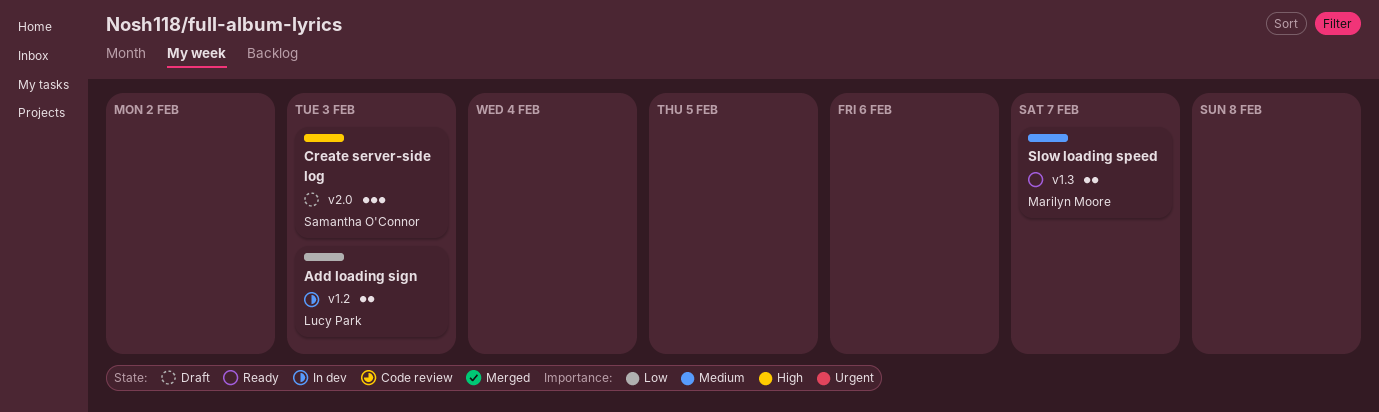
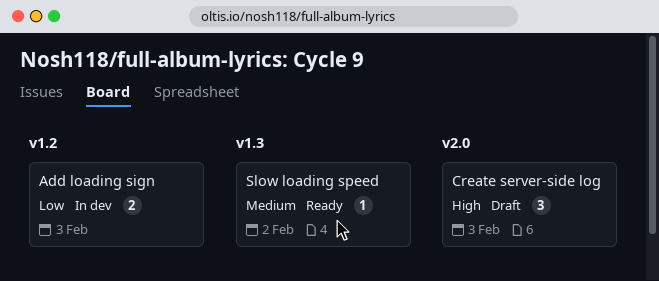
Slow loading speed, estimate: 2 -> 1
Slow loading speed, due: Feb 7 -> Feb 2

